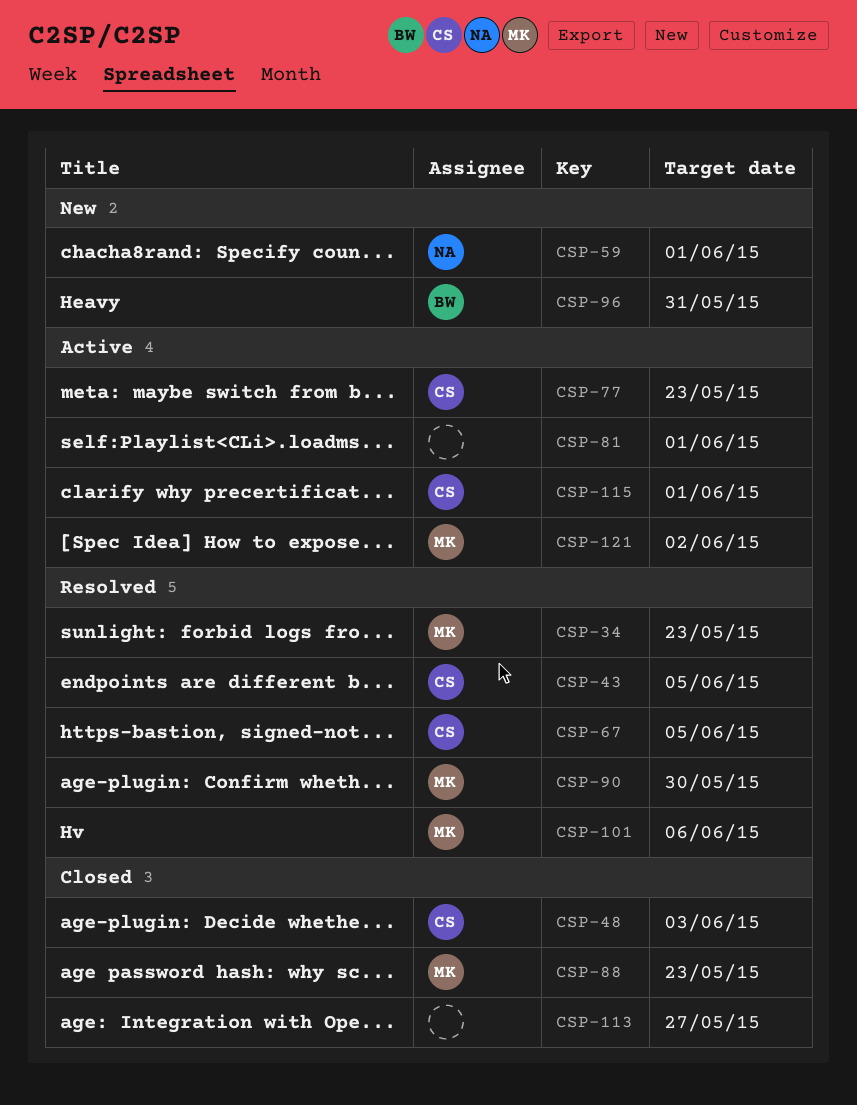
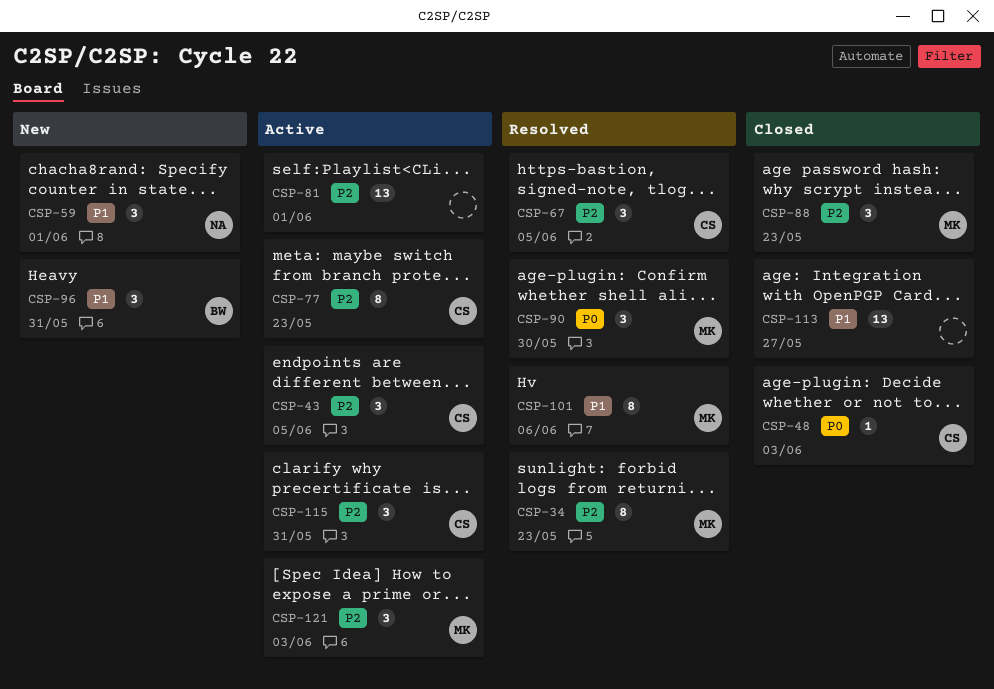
CSP-43, status: Resolved -> Active
CSP-115, due: Jun 1 -> May 31
CSP-121, due: Jun 2 -> Jun 3

